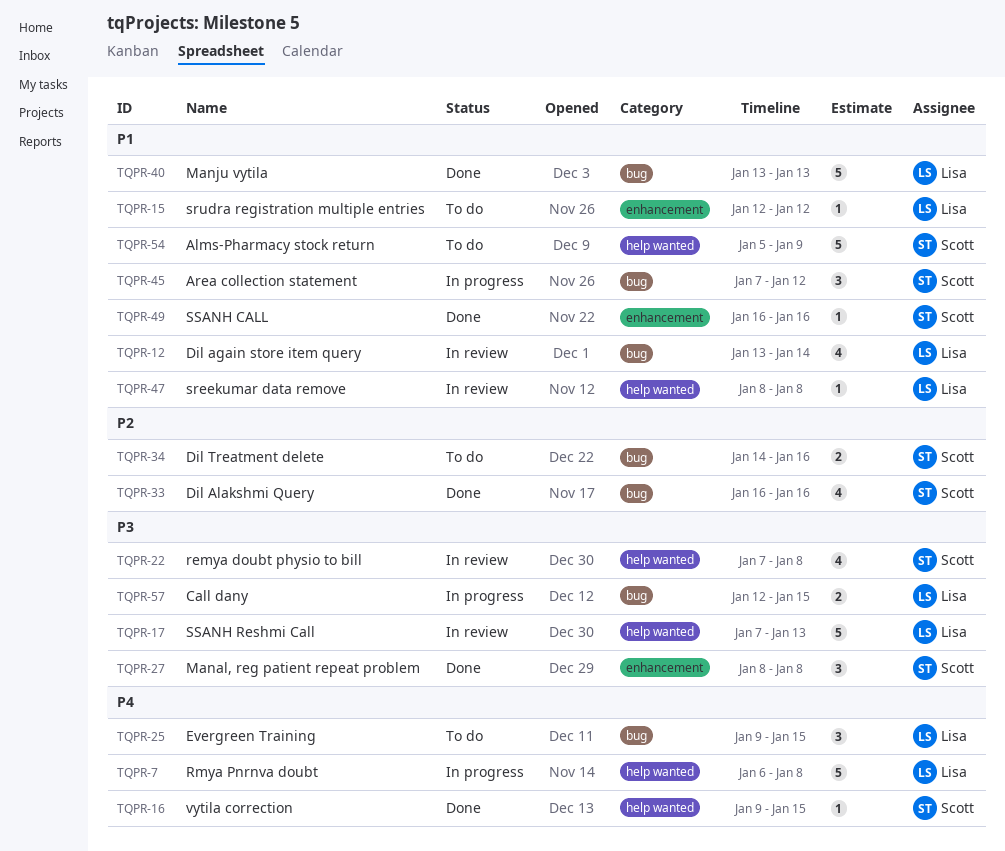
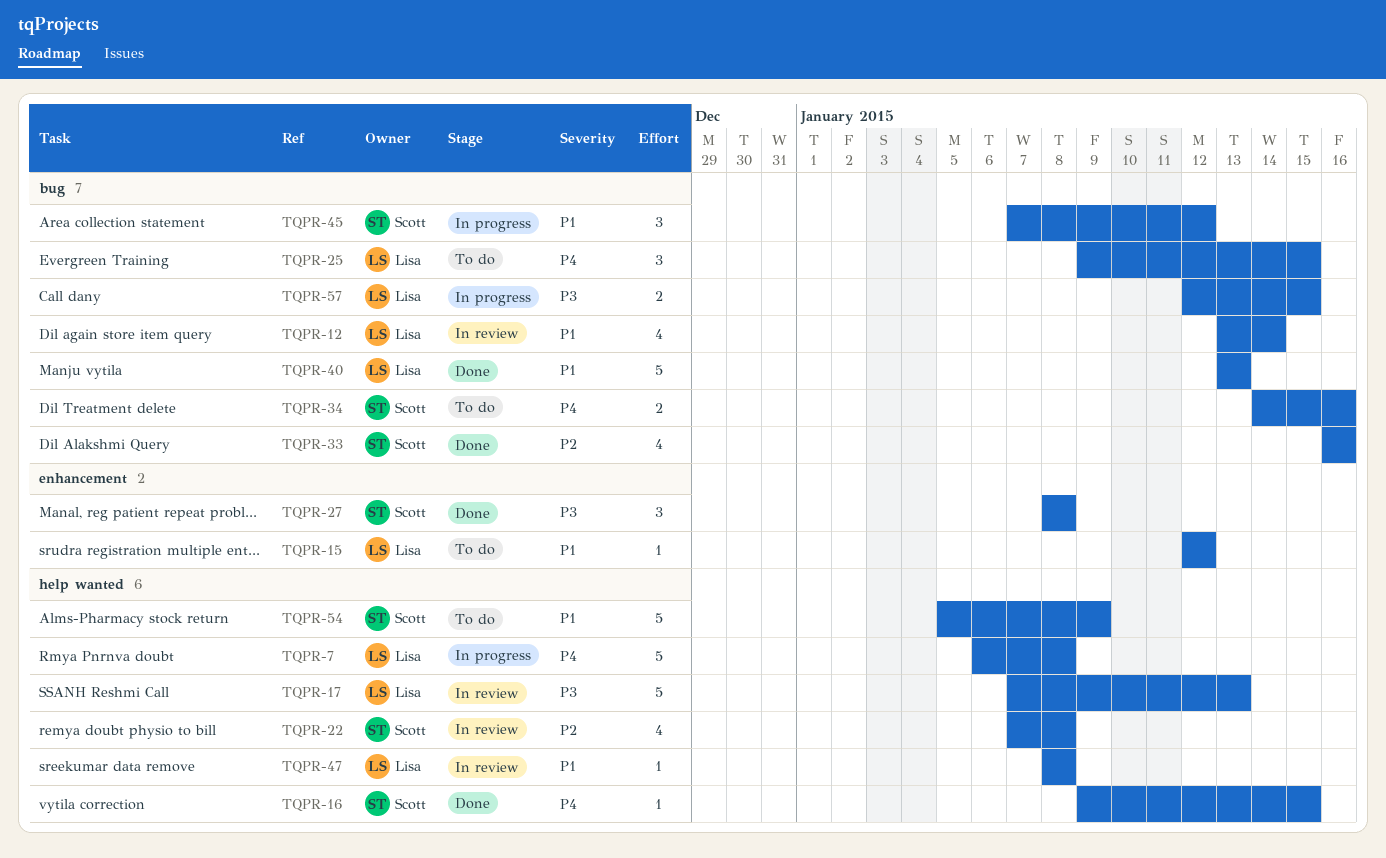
TQPR-22, priority: P3 -> P2
TQPR-34, priority: P2 -> P4
TQPR-49: present -> none

